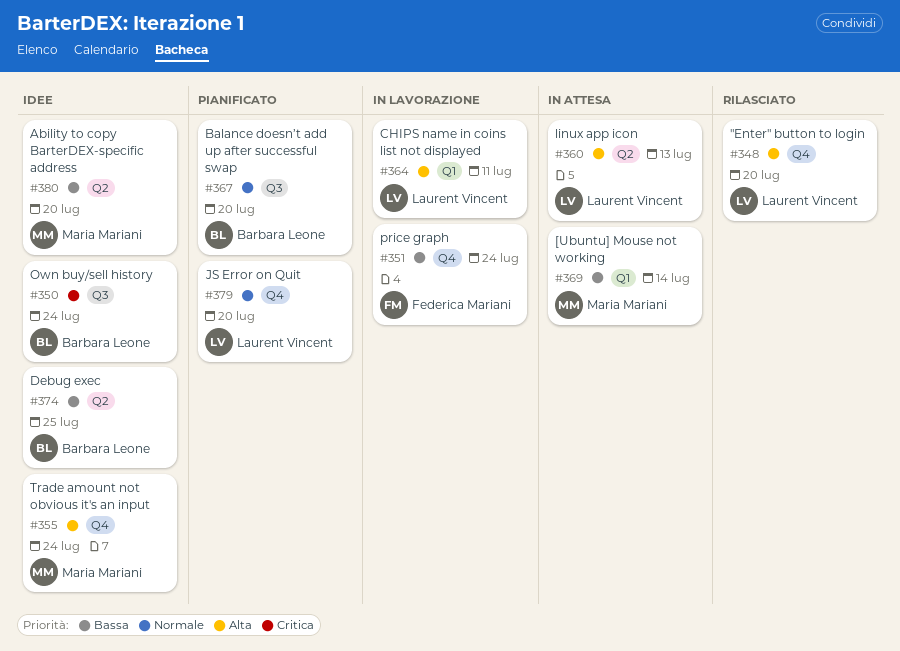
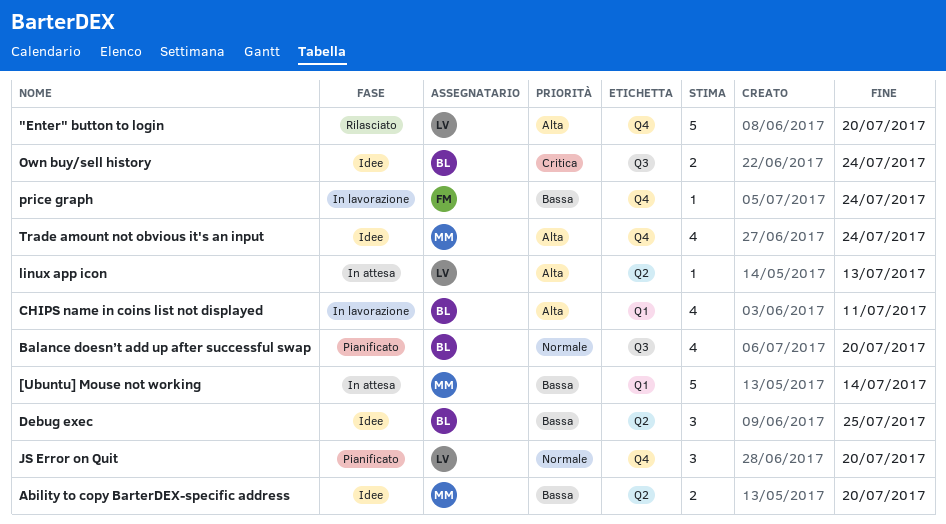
CHIPS name in coins list not displayed, owner: Laurent Vincent -> Barbara Leone

